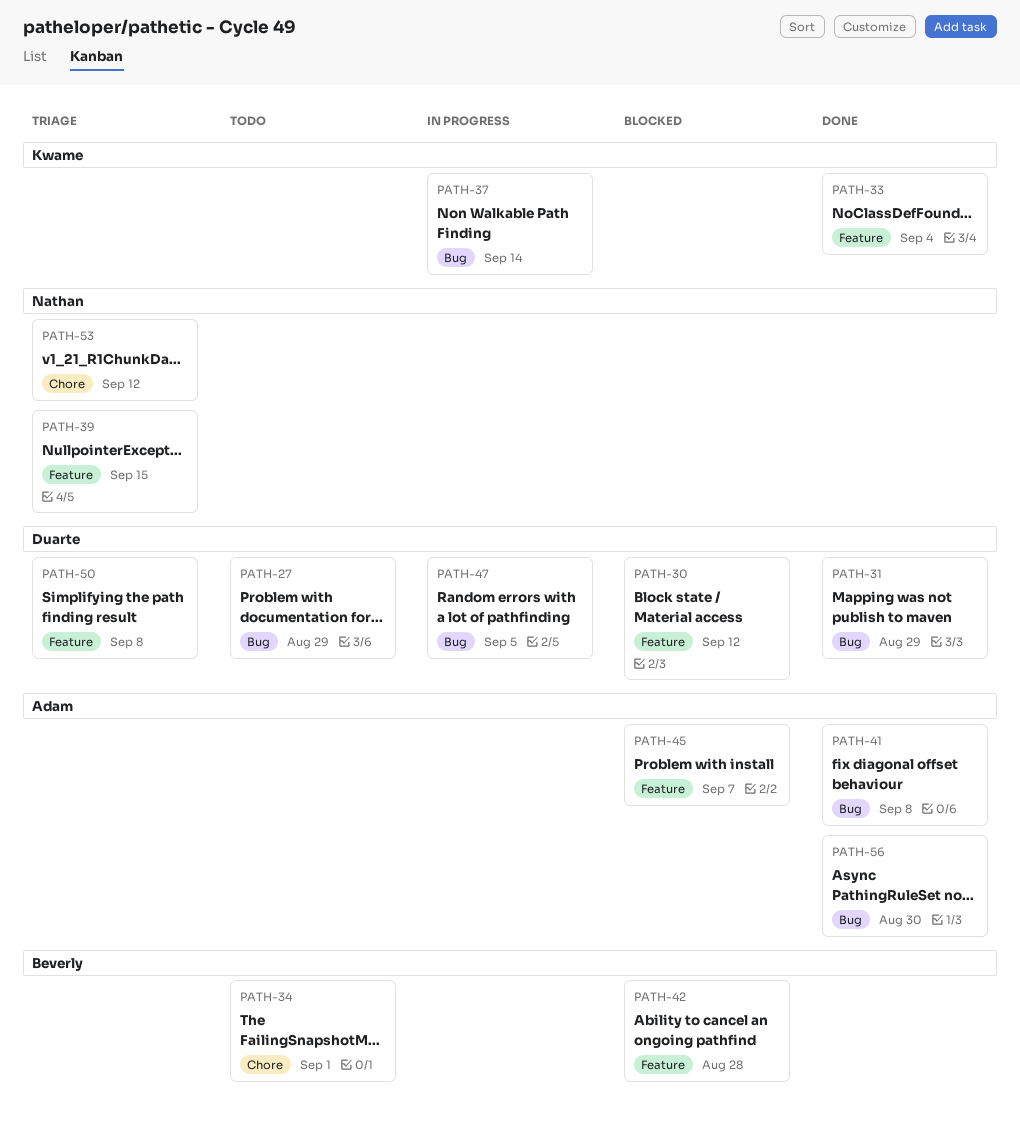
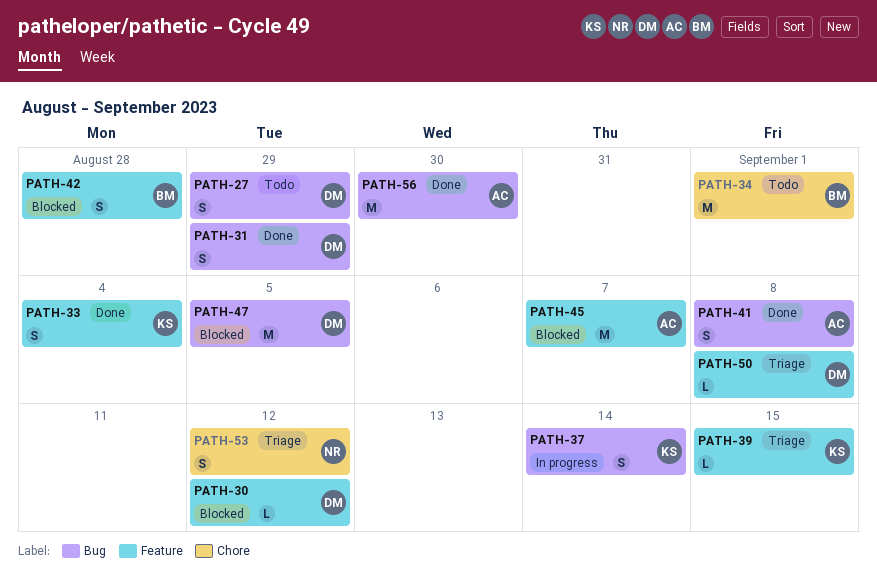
PATH-39, owner: Nathan -> Kwame
PATH-47, status: In progress -> Blocked

